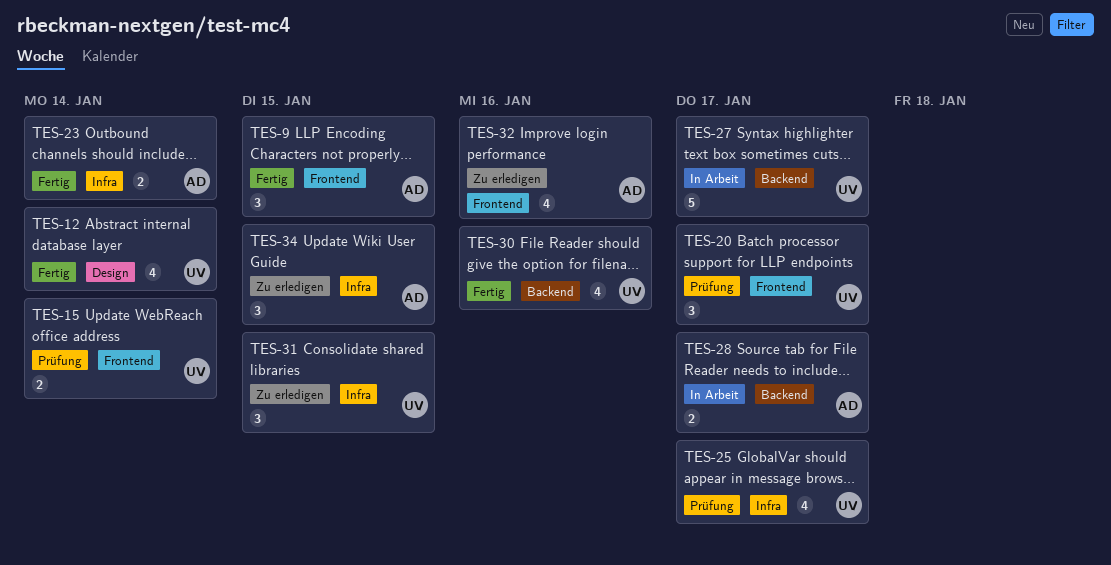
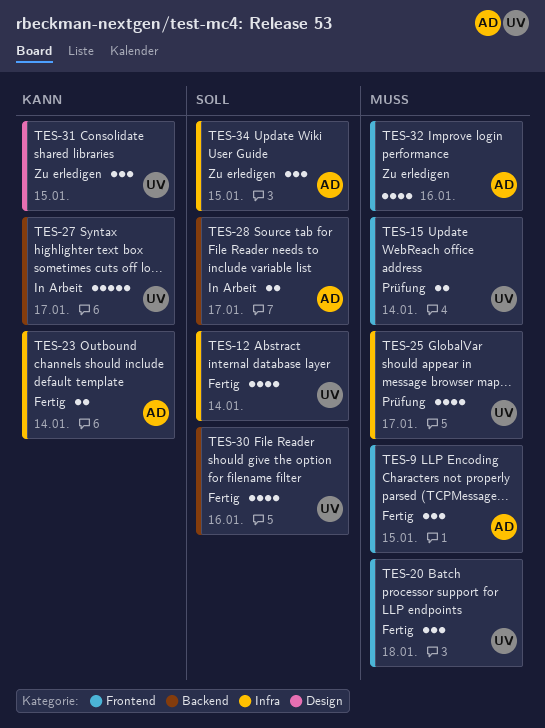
TES-12, label: Design -> Infra
TES-20, status: Prüfung -> Fertig
TES-20, due: Jan 17 -> Jan 18
TES-31, label: Infra -> Design

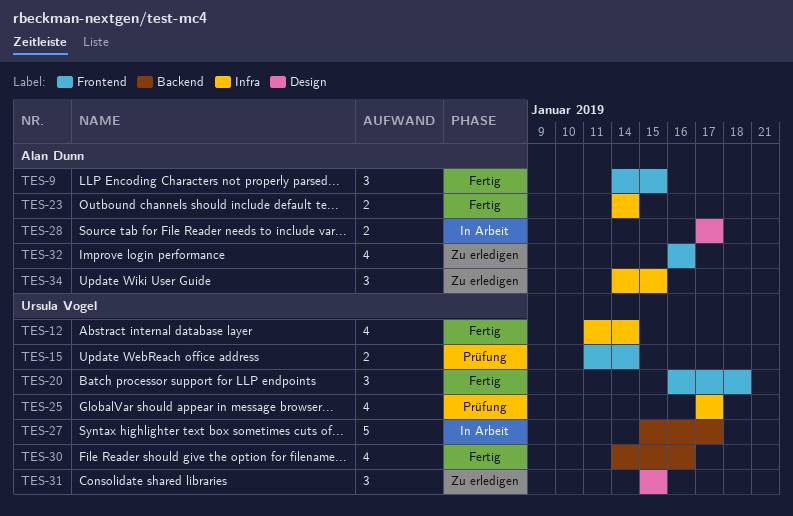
TES-28, label: Backend -> Design

